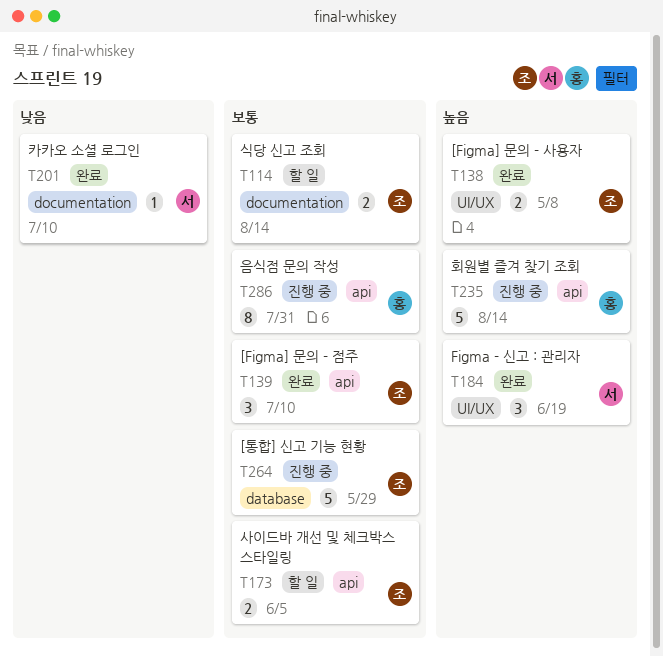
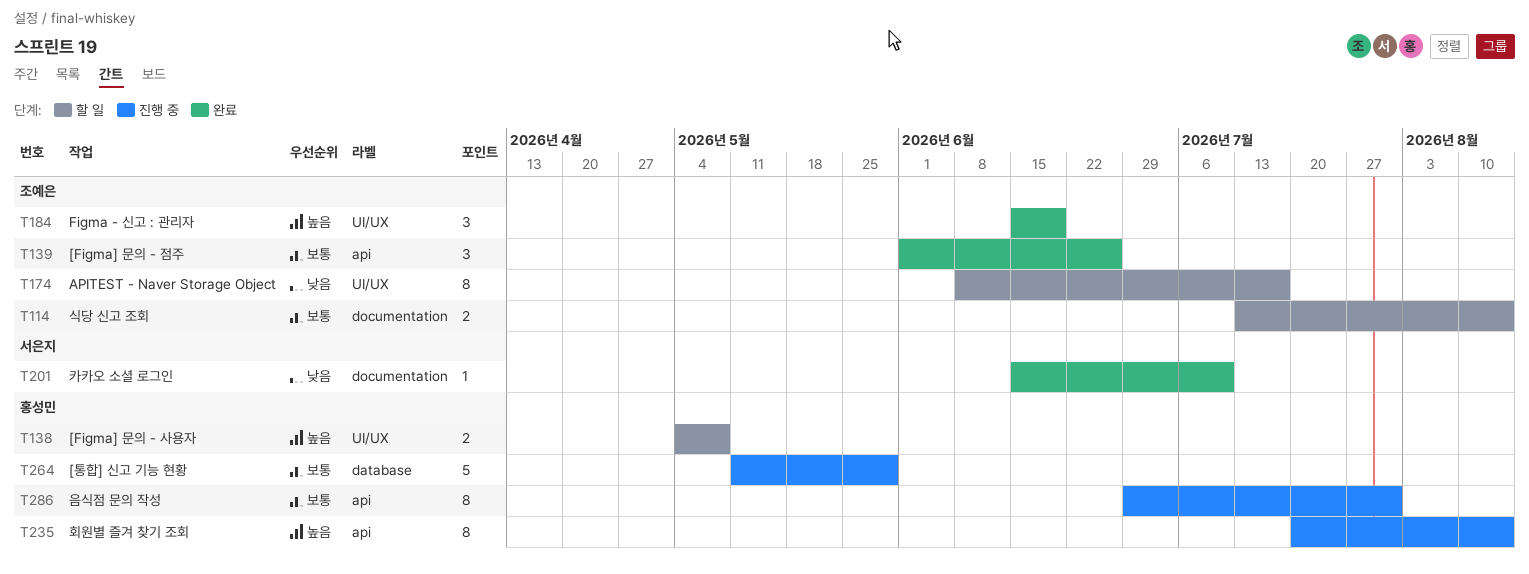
T138, status: 완료 -> 할 일
T138, owner: 조예은 -> 홍성민
T139, due: Jul 10 -> Jun 26
T173: present -> none
T174: none -> present
T184, owner: 서은지 -> 조예은
T235, estimate: 5 -> 8
T264, owner: 조예은 -> 홍성민

